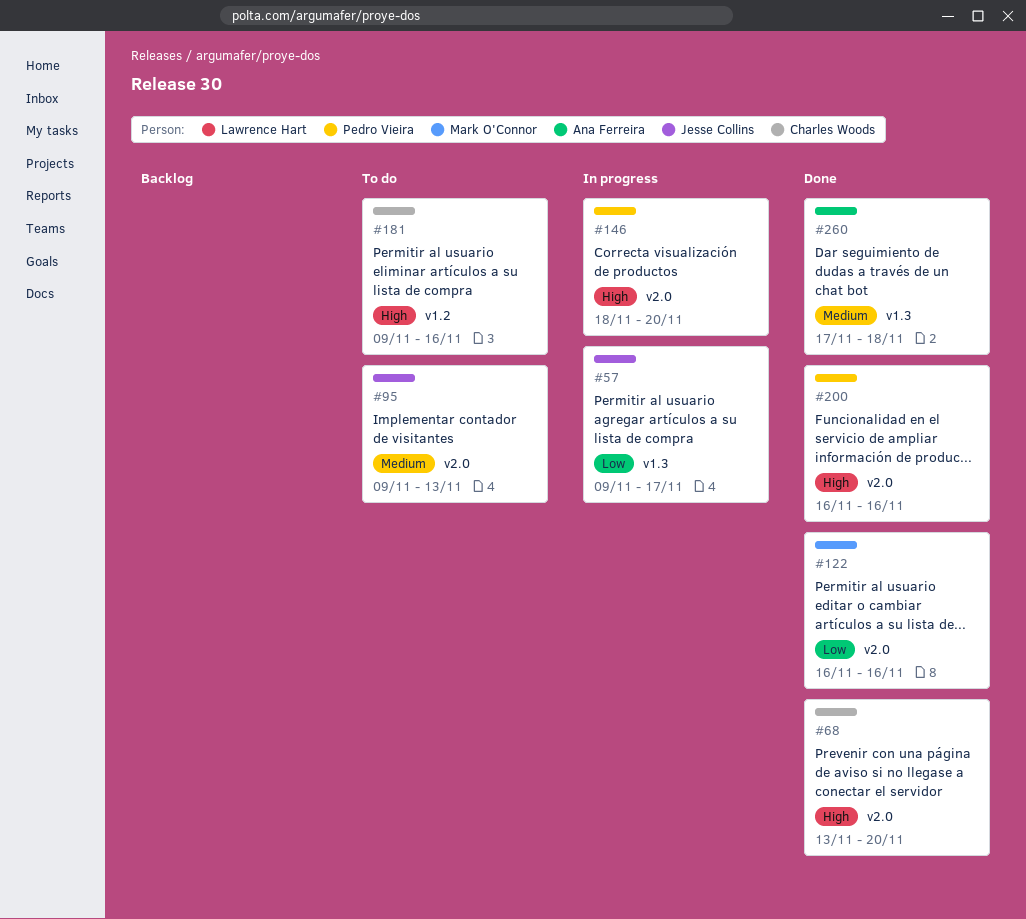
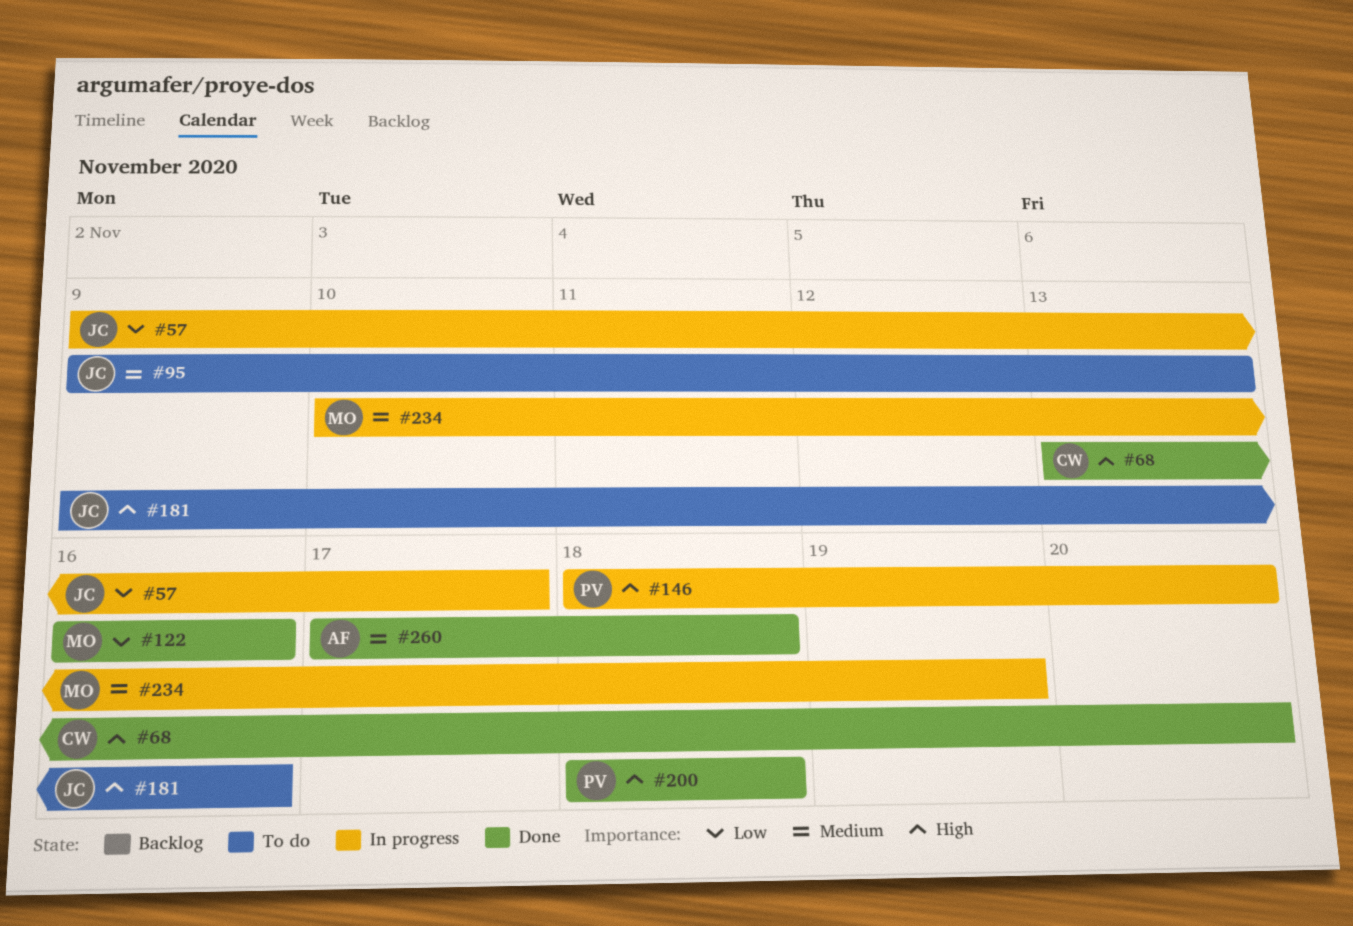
#181, owner: Charles Woods -> Jesse Collins
#200, start: Nov 16 -> Nov 18
#200, due: Nov 16 -> Nov 18
#234: none -> present

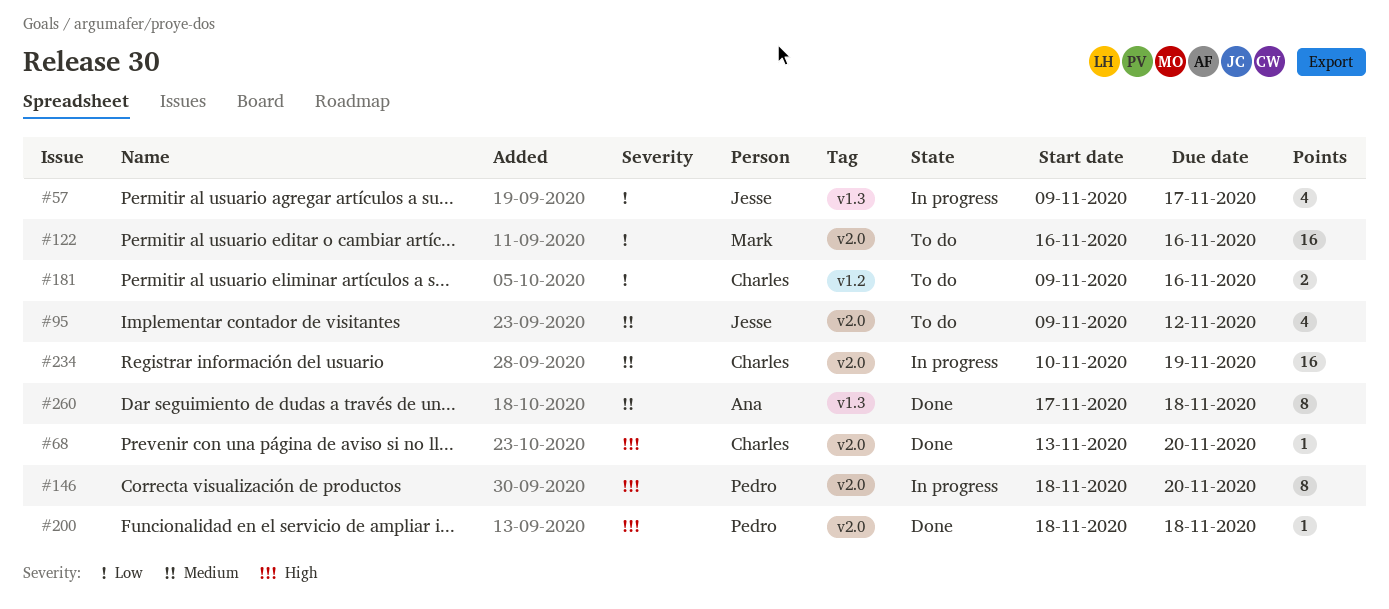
#95, due: Nov 13 -> Nov 12
#122, status: Done -> To do
#181, owner: Jesse -> Charles
#181, priority: High -> Low
#234, owner: Mark -> Charles

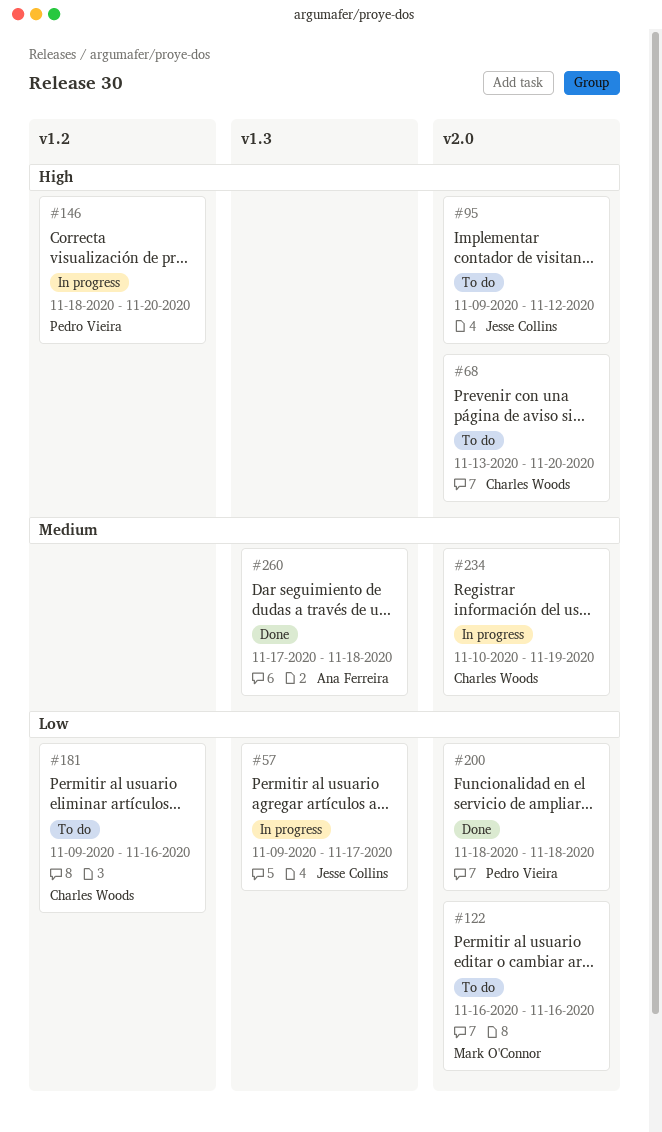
#68, status: Done -> To do
#95, priority: Medium -> High
#146, label: v2.0 -> v1.2
#200, priority: High -> Low

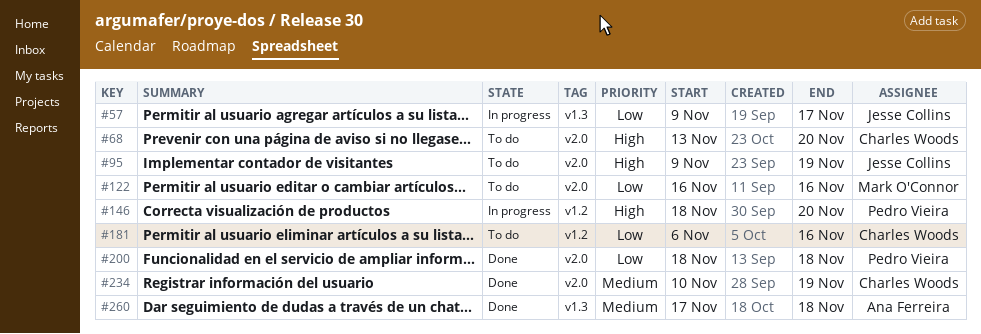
#95, due: Nov 12 -> Nov 19
#181, start: Nov 9 -> Nov 6
#234, status: In progress -> Done

